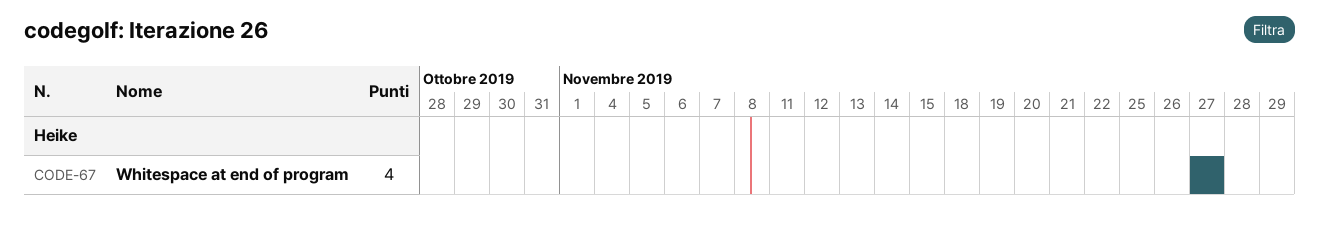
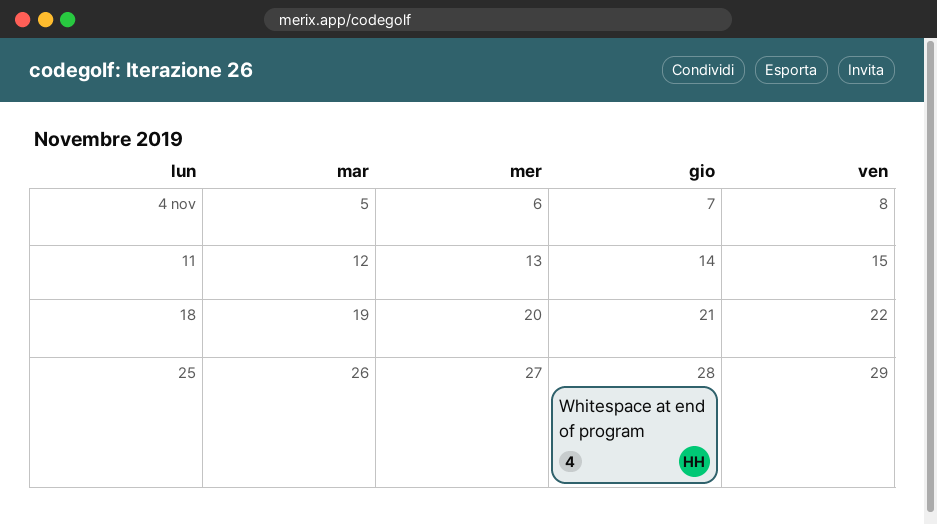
Whitespace at end of program, due: Nov 27 -> Nov 28

